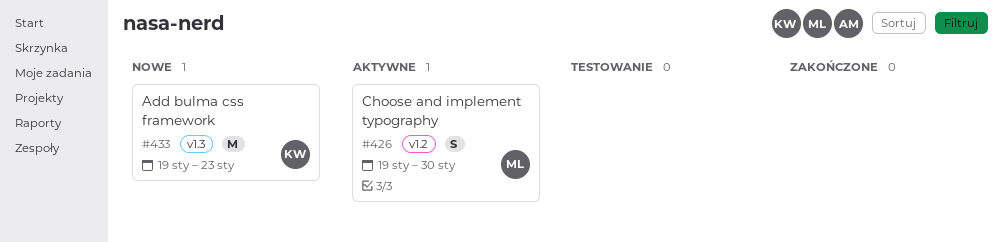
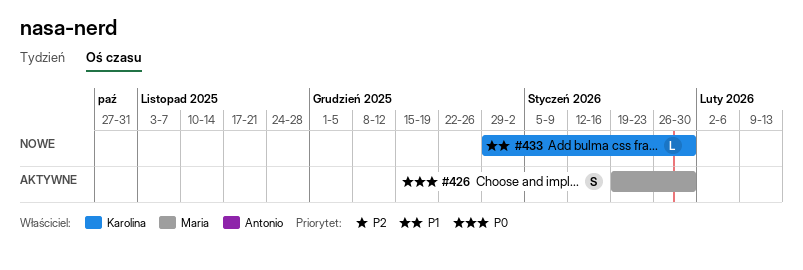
#433, estimate: M -> L
#433, start: Jan 19 -> Dec 29
#433, due: Jan 23 -> Jan 30

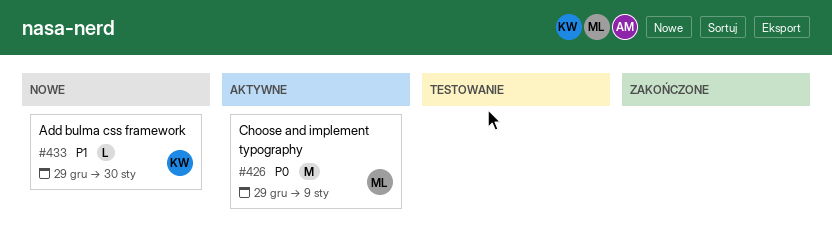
#426, estimate: S -> M
#426, start: Jan 19 -> Dec 29
#426, due: Jan 30 -> Jan 9

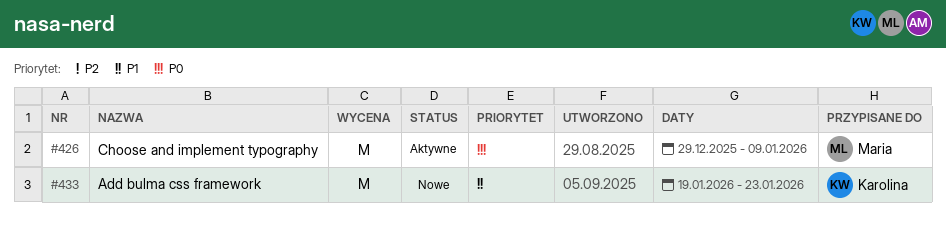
#433, estimate: L -> M
#433, start: Dec 29 -> Jan 19
#433, due: Jan 30 -> Jan 23

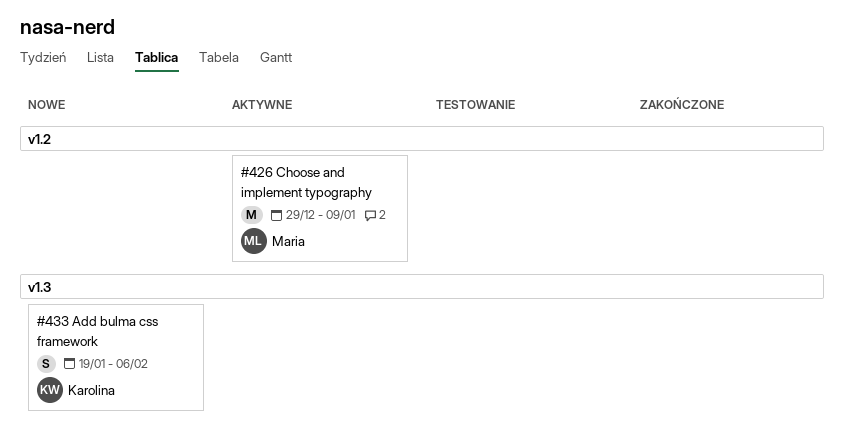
#433, estimate: M -> S
#433, due: Jan 23 -> Feb 6

